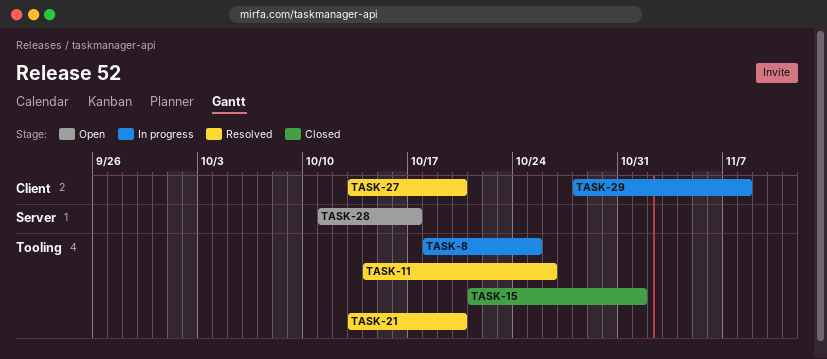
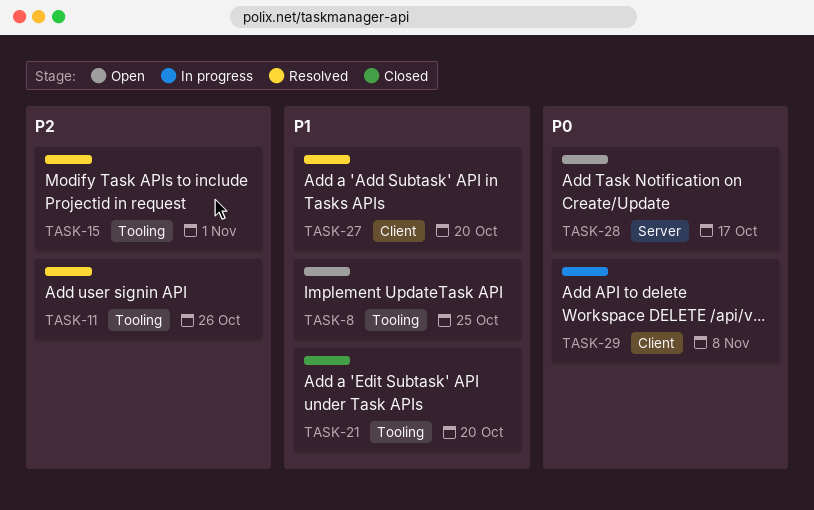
TASK-8, status: In progress -> Open
TASK-15, status: Closed -> Resolved
TASK-21, status: Resolved -> Closed

